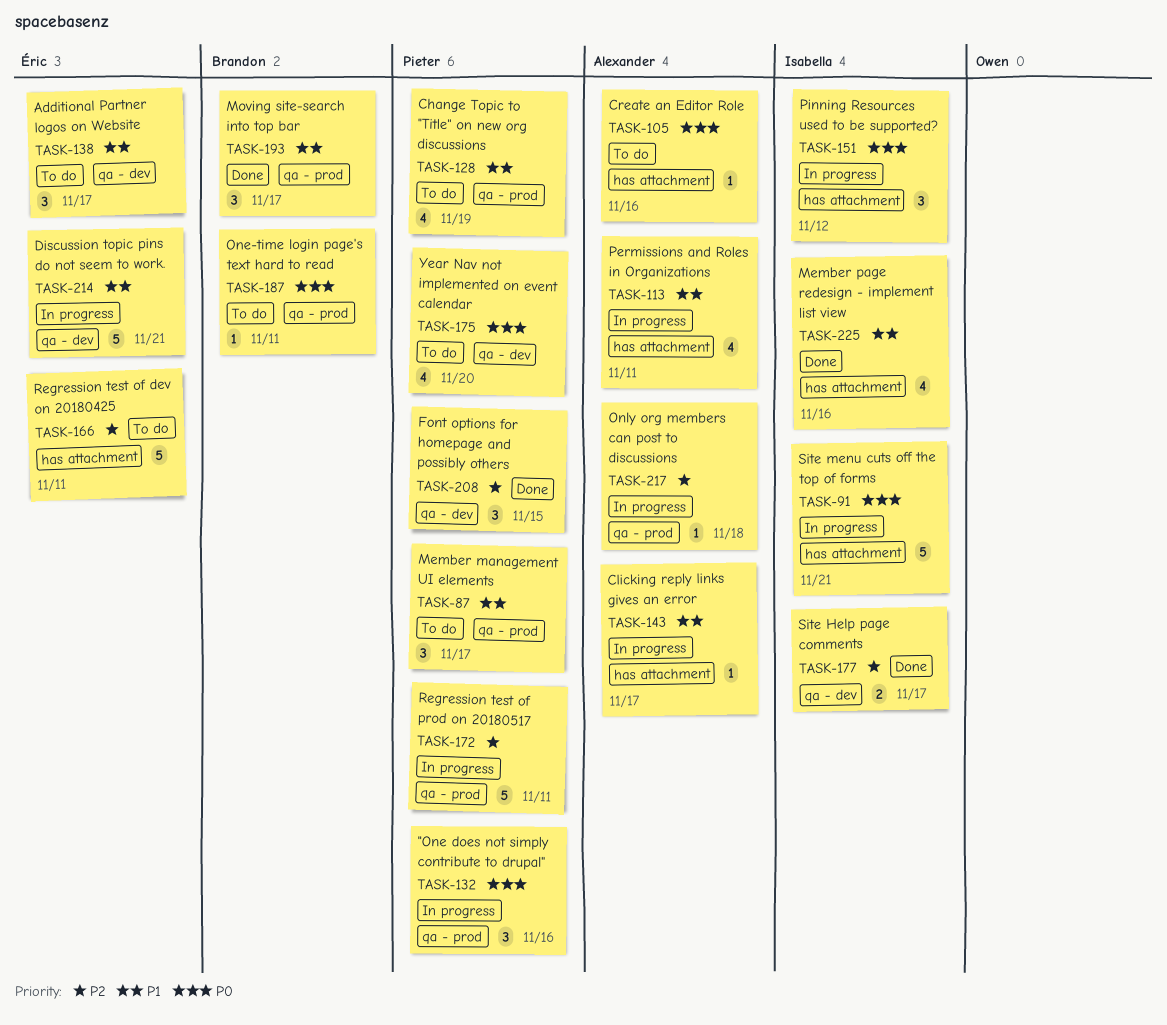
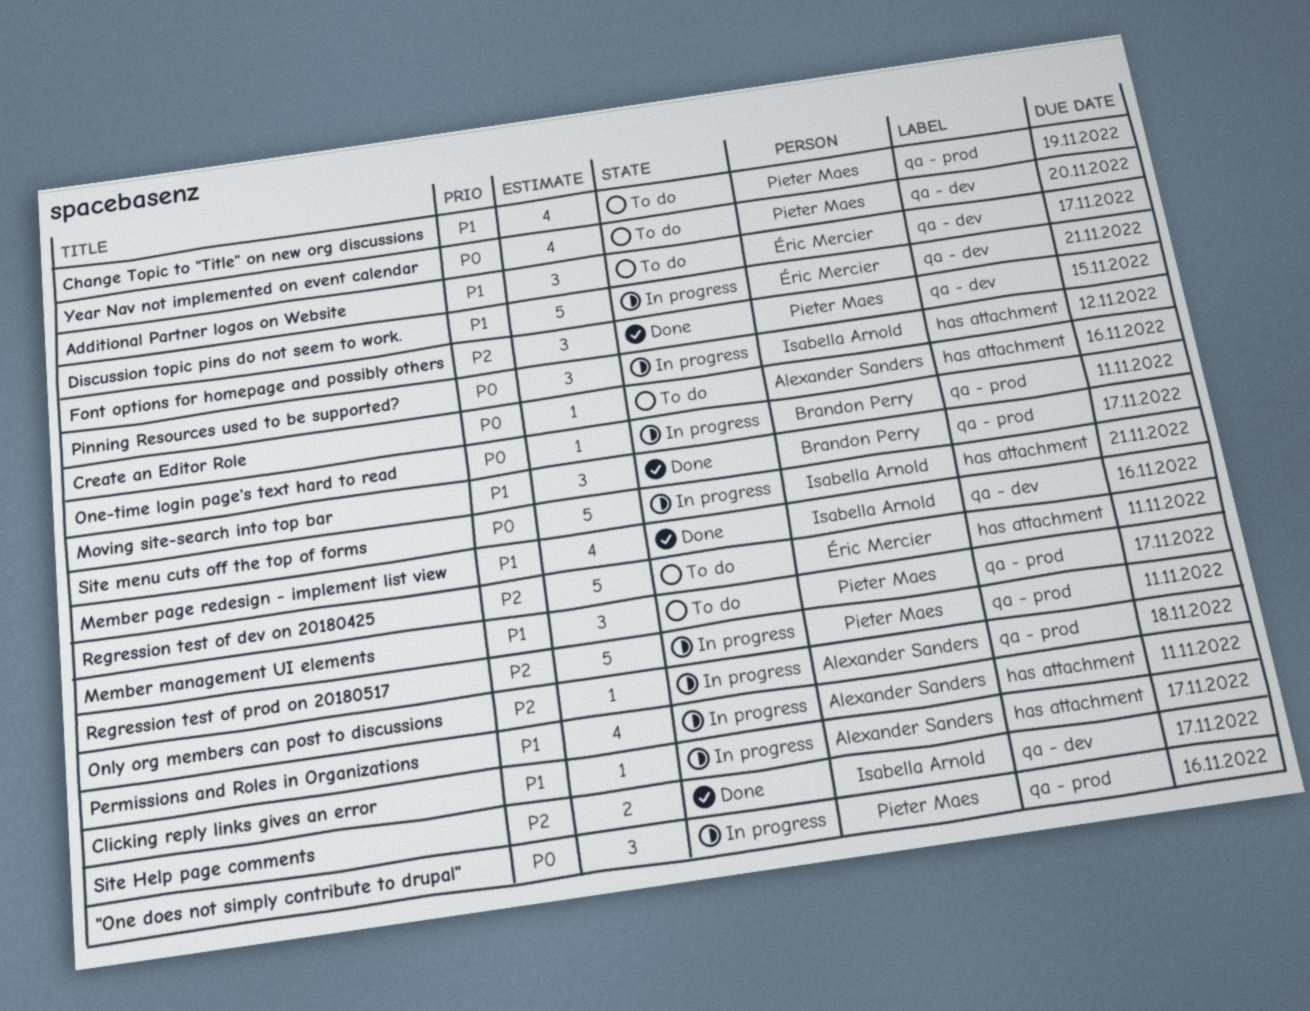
Member page redesign - implement list view, label: has attachment -> qa - dev
One-time login page's text hard to read, status: To do -> In progress

